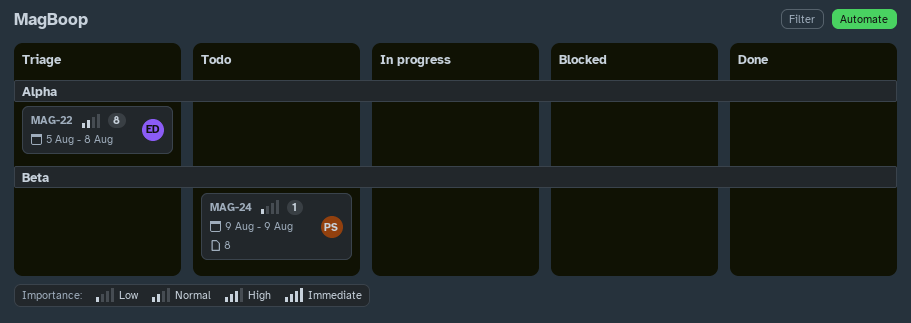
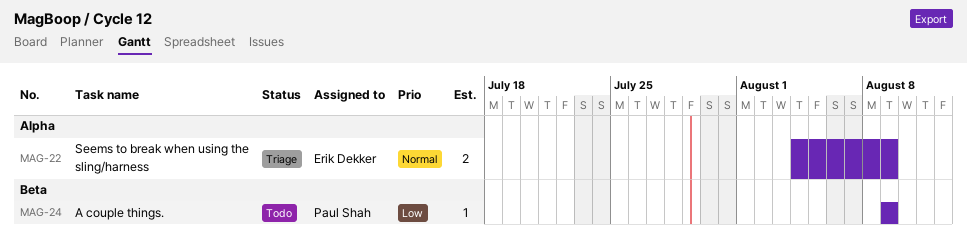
MAG-22, estimate: 8 -> 2
MAG-22, start: Aug 5 -> Aug 4
MAG-22, due: Aug 8 -> Aug 9

